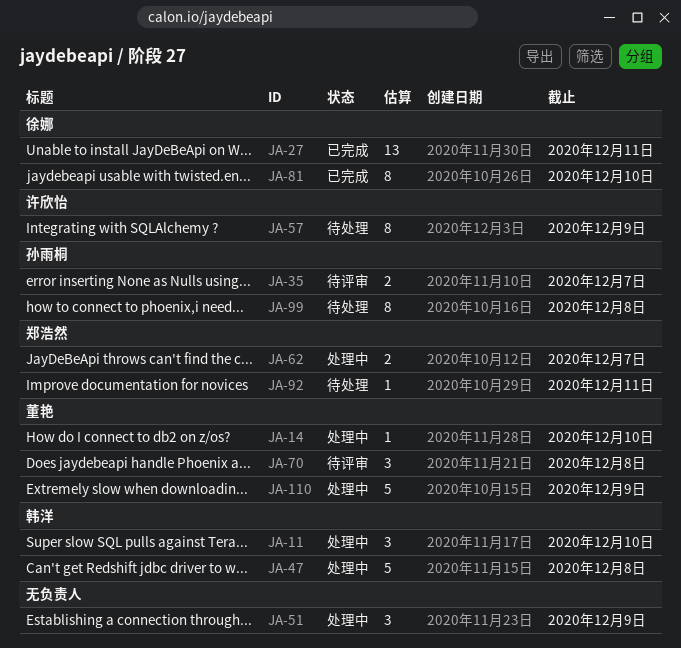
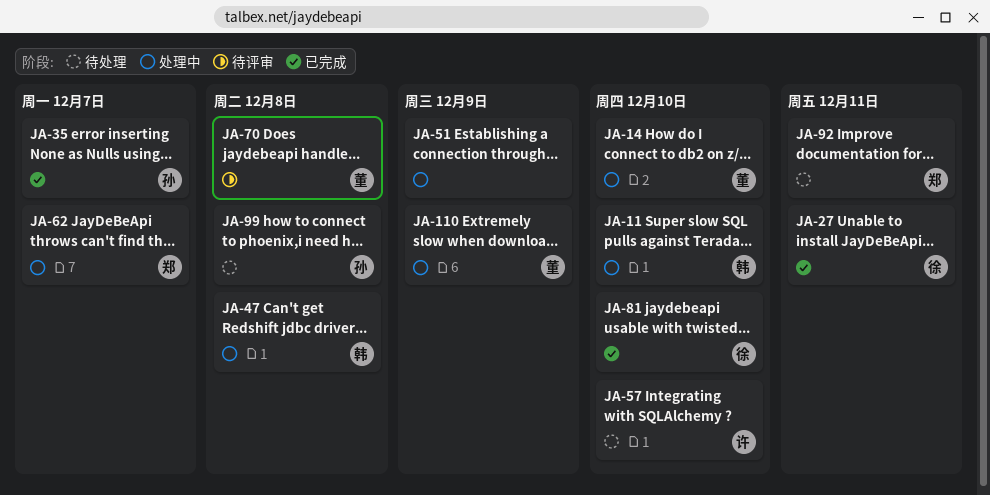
JA-35, status: 待评审 -> 已完成
JA-57, due: Dec 9 -> Dec 10

